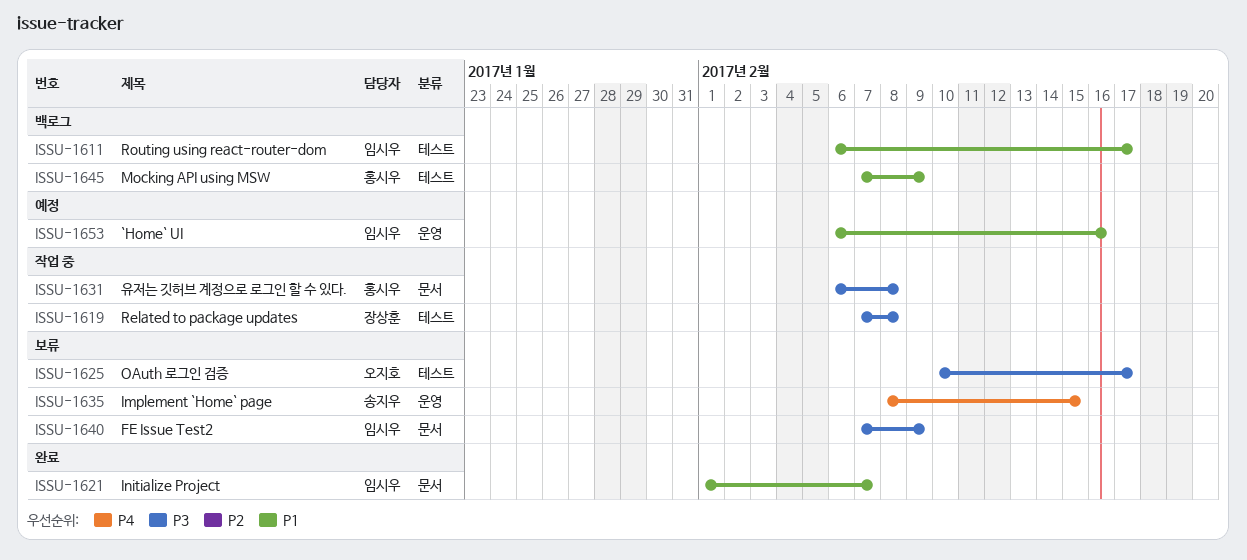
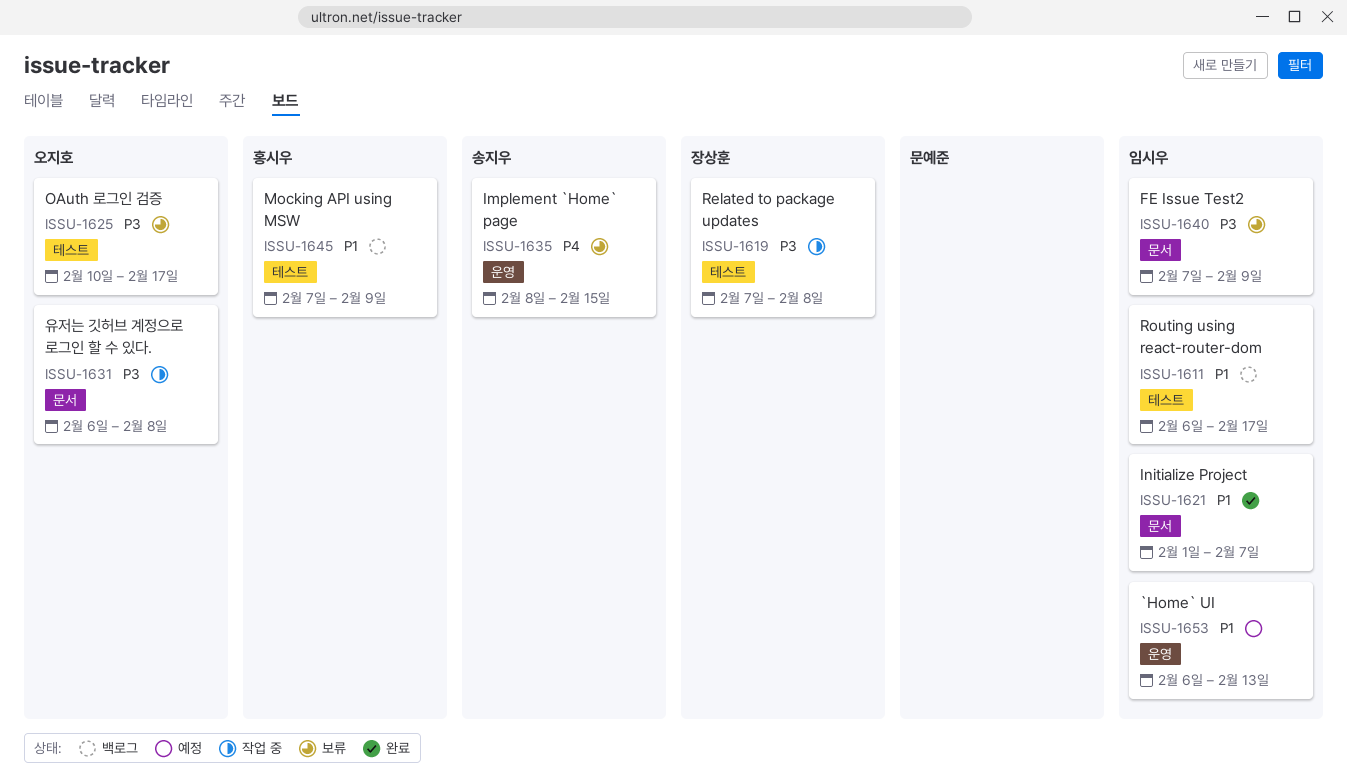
ISSU-1631, owner: 홍시우 -> 오지호
ISSU-1653, due: Feb 16 -> Feb 13

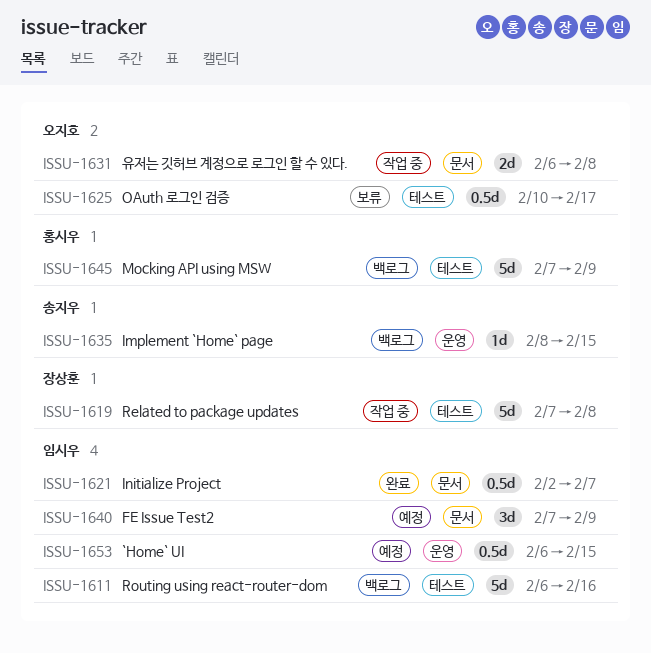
ISSU-1611, due: Feb 17 -> Feb 16
ISSU-1621, start: Feb 1 -> Feb 2
ISSU-1635, status: 보류 -> 백로그
ISSU-1640, status: 보류 -> 예정
ISSU-1653, due: Feb 13 -> Feb 15

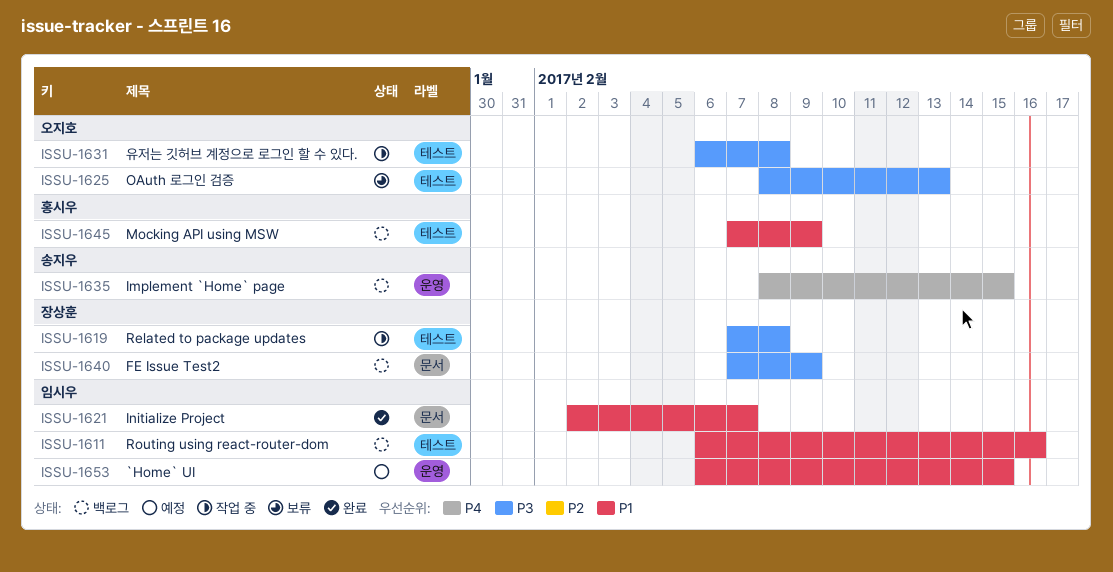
ISSU-1625, start: Feb 10 -> Feb 8
ISSU-1625, due: Feb 17 -> Feb 13
ISSU-1631, label: 문서 -> 테스트
ISSU-1640, status: 예정 -> 백로그
ISSU-1640, owner: 임시우 -> 장상훈

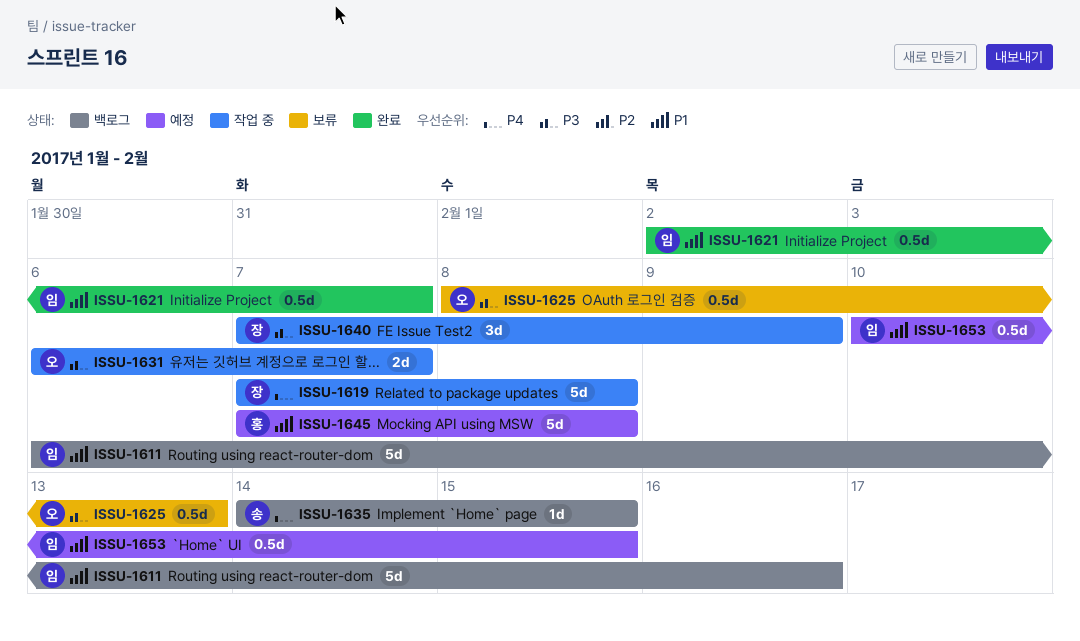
ISSU-1619, priority: P3 -> P4
ISSU-1631, due: Feb 8 -> Feb 7
ISSU-1635, start: Feb 8 -> Feb 14
ISSU-1640, status: 백로그 -> 작업 중
ISSU-1645, status: 백로그 -> 예정
ISSU-1645, due: Feb 9 -> Feb 8
ISSU-1653, start: Feb 6 -> Feb 10

